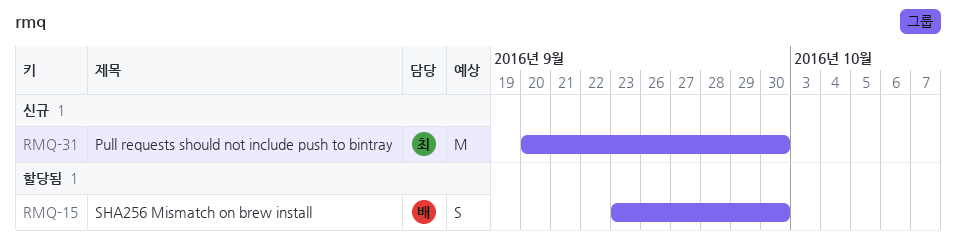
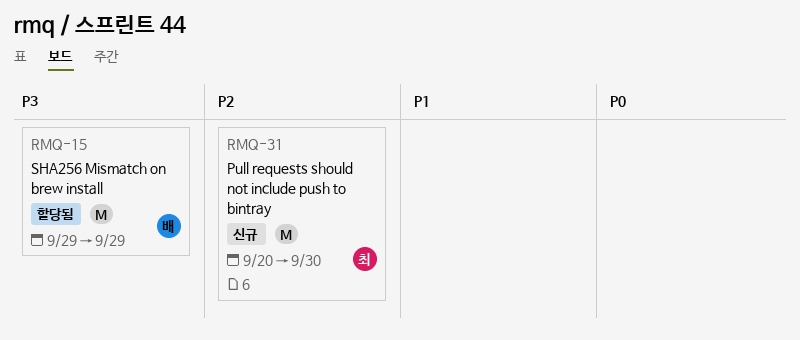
RMQ-15, estimate: S -> M
RMQ-15, start: Sep 23 -> Sep 29
RMQ-15, due: Sep 30 -> Sep 29

